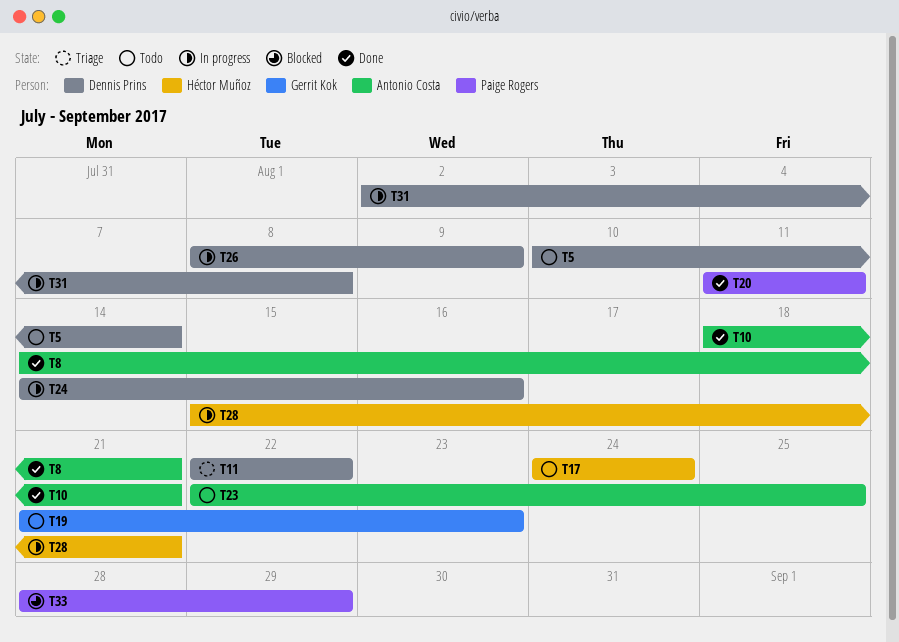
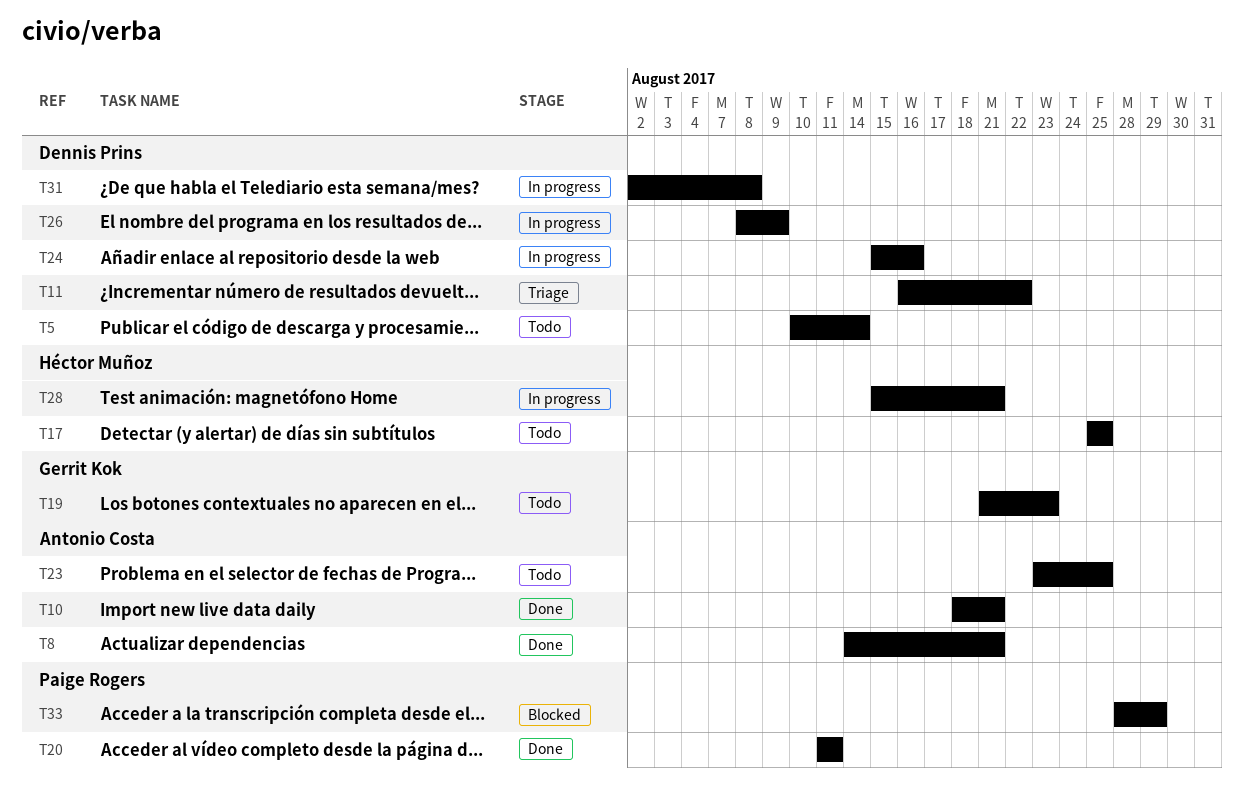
T11, start: Aug 22 -> Aug 16
T17, start: Aug 24 -> Aug 25
T17, due: Aug 24 -> Aug 25
T23, start: Aug 22 -> Aug 23
T24, start: Aug 14 -> Aug 15

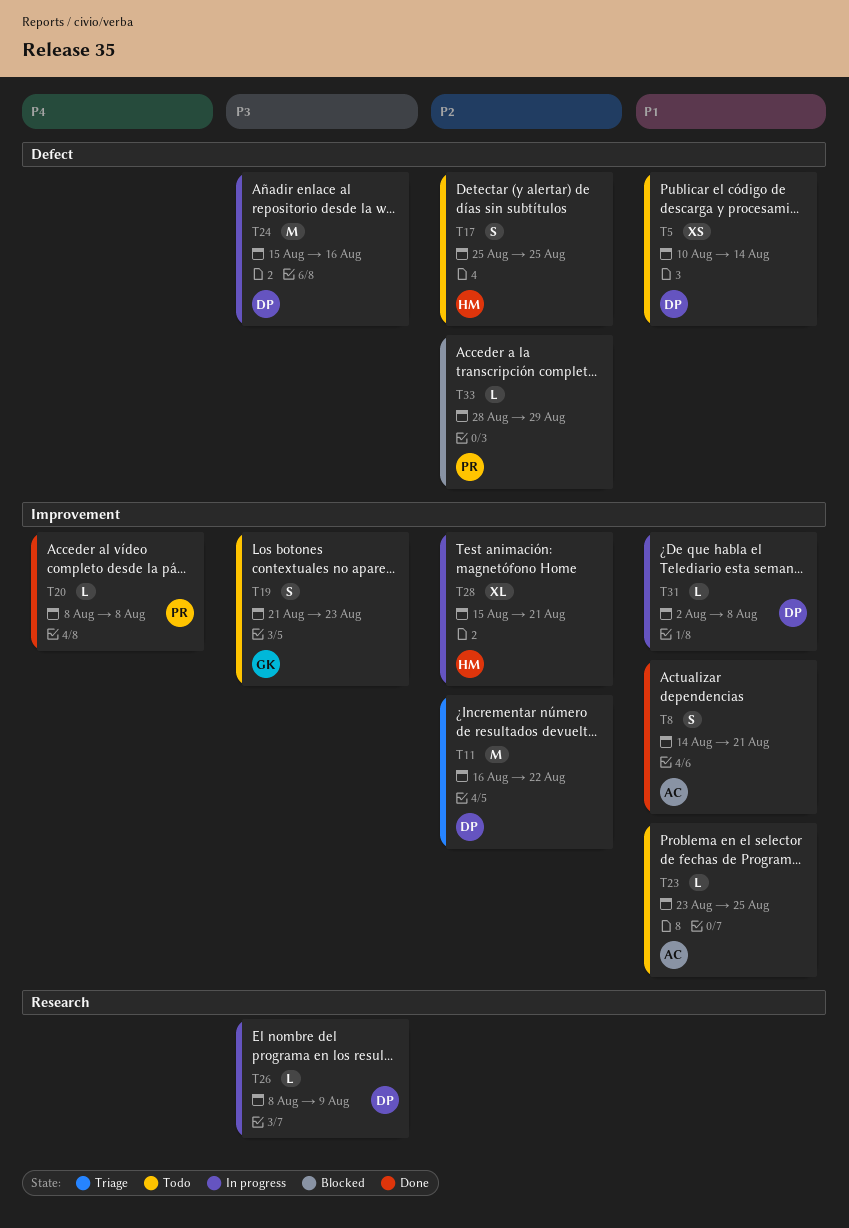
T10: present -> none
T20, start: Aug 11 -> Aug 8
T20, due: Aug 11 -> Aug 8

